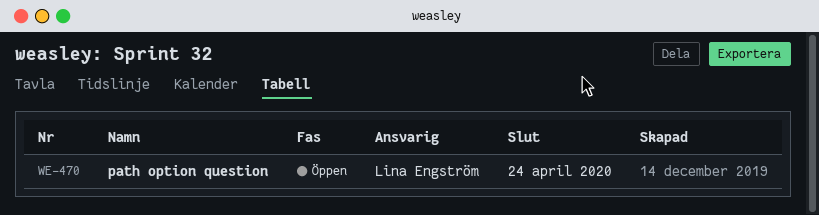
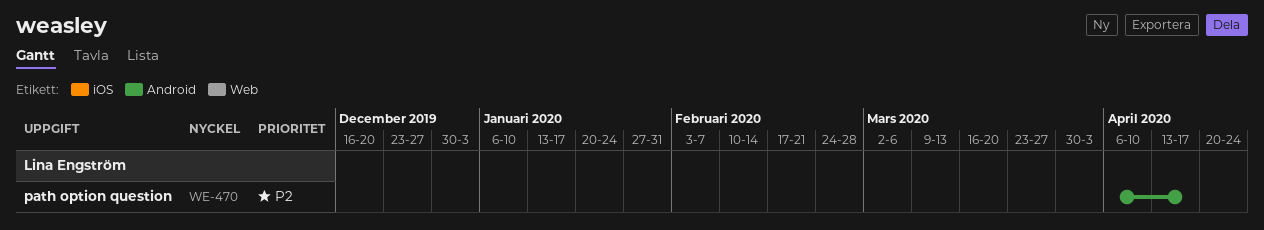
WE-470, due: Apr 24 -> Apr 17

